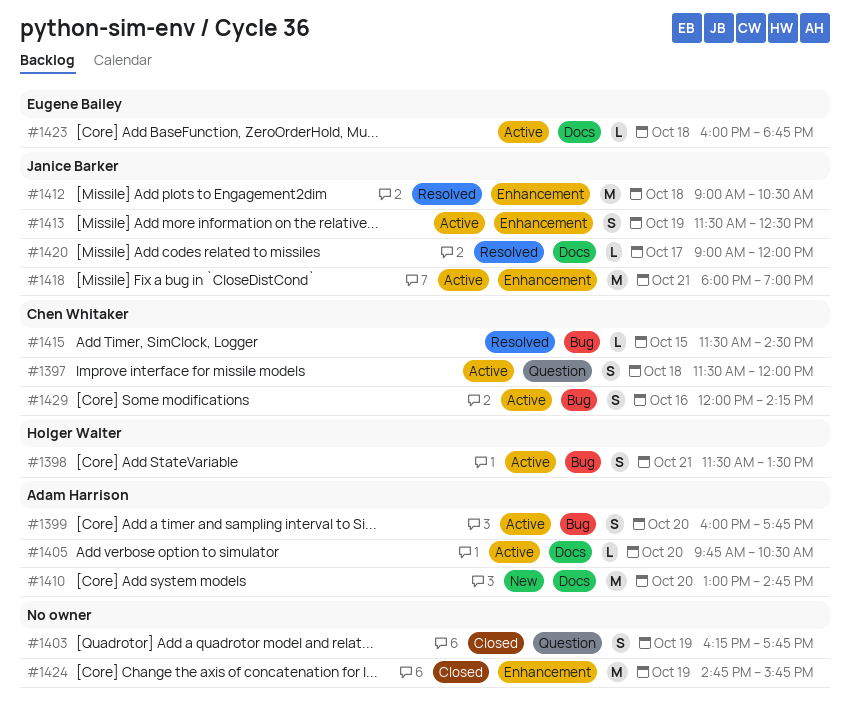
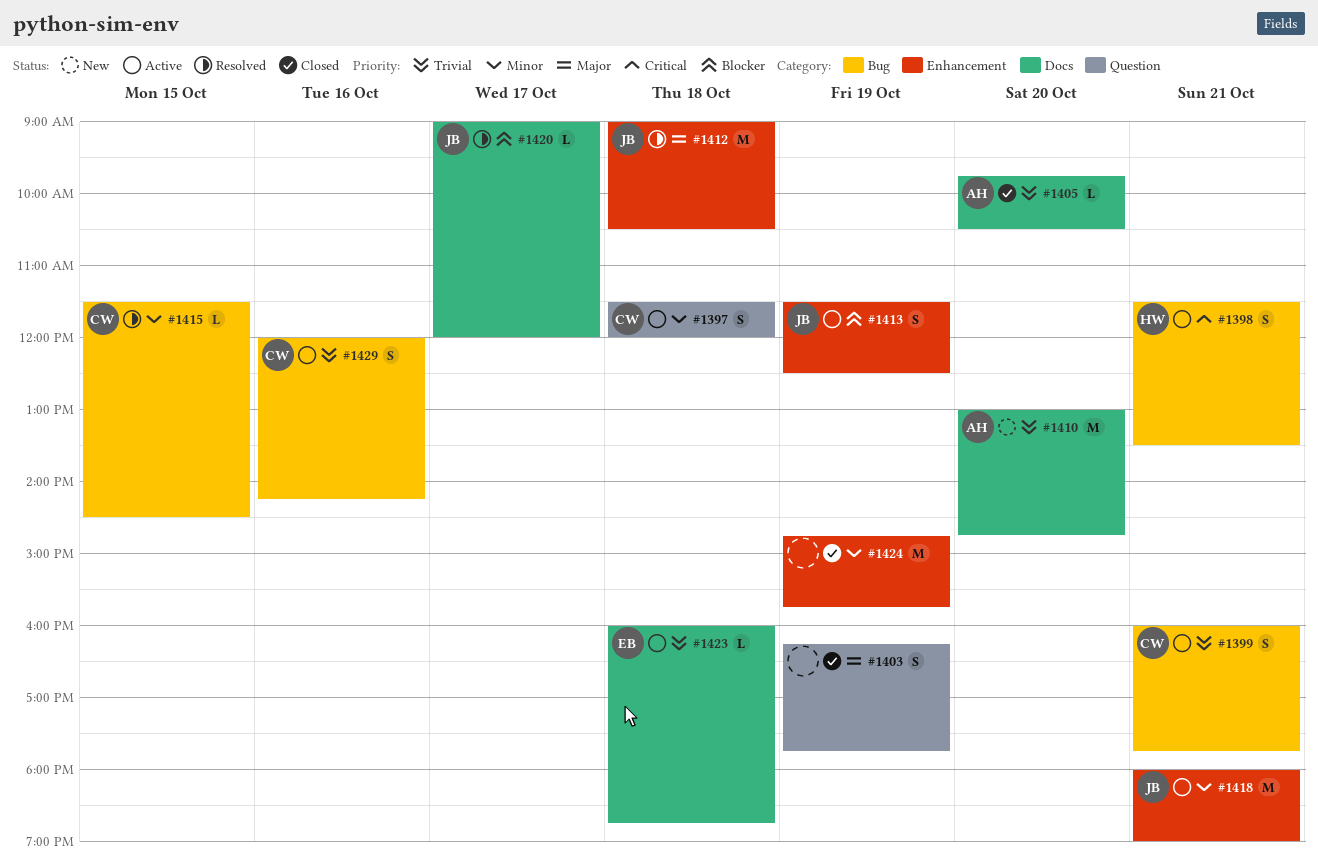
#1399, owner: Adam Harrison -> Chen Whitaker
#1399, day: Oct 20 -> Oct 21
#1405, status: Active -> Closed

